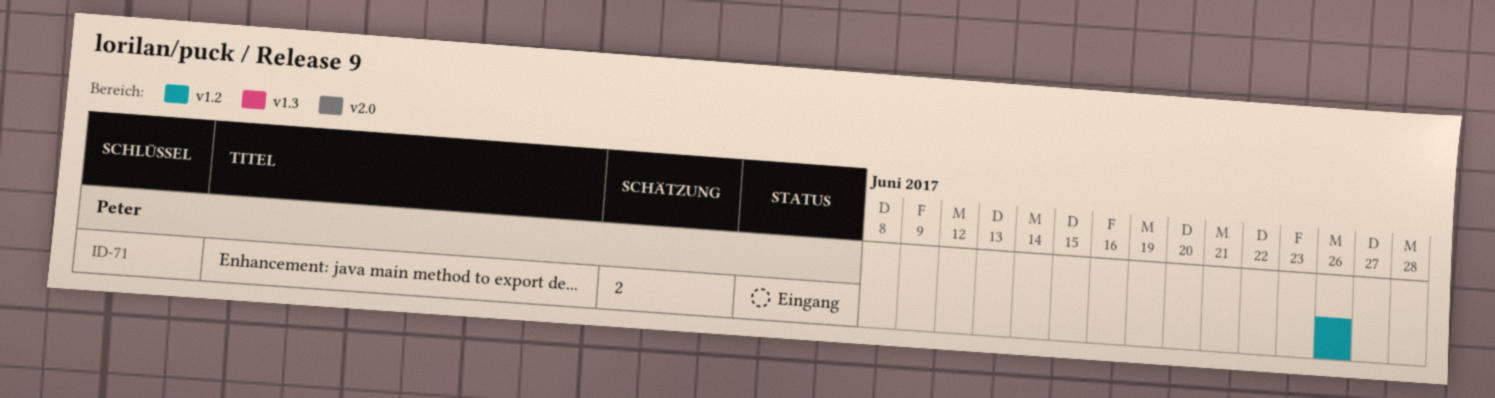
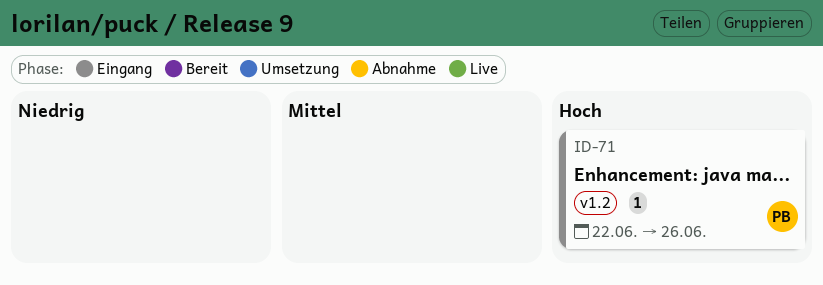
ID-71, estimate: 2 -> 1
ID-71, start: Jun 26 -> Jun 22

